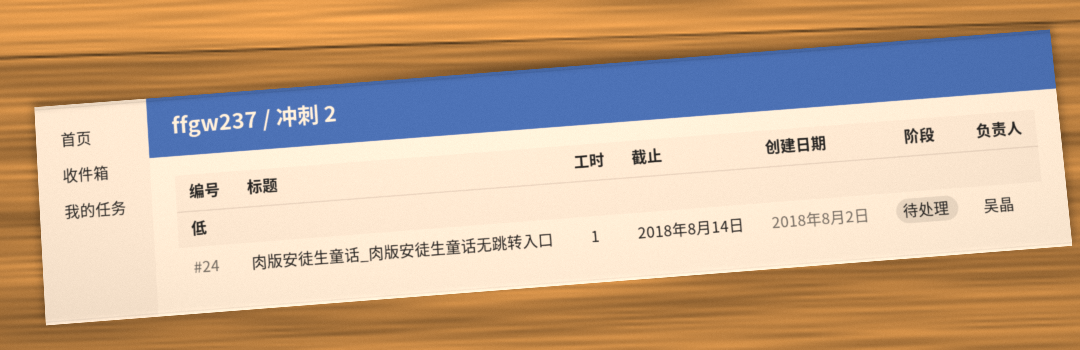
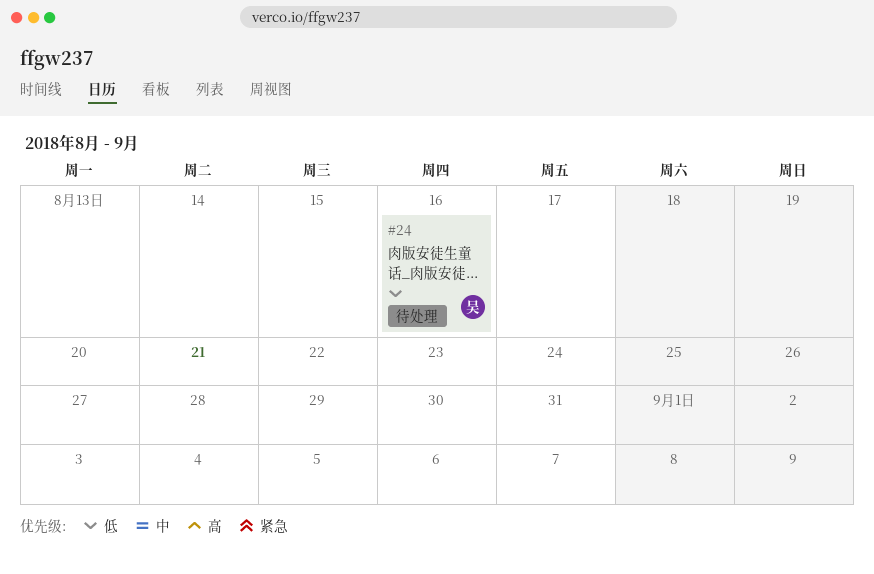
#24, due: Aug 14 -> Aug 16

